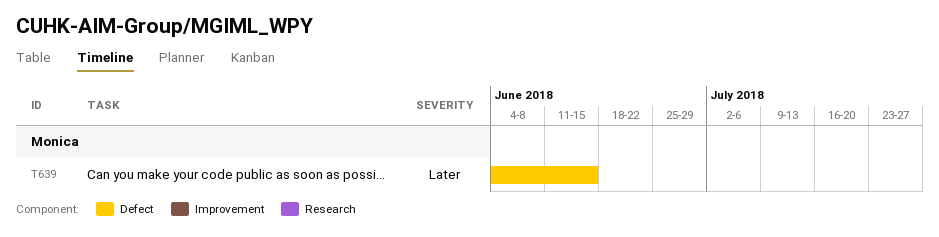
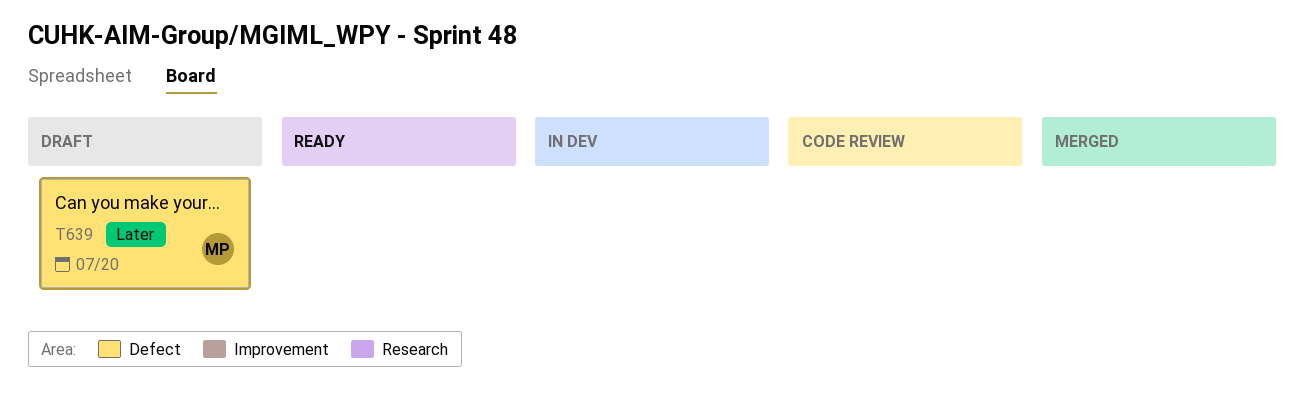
T639, due: Jun 15 -> Jul 20

